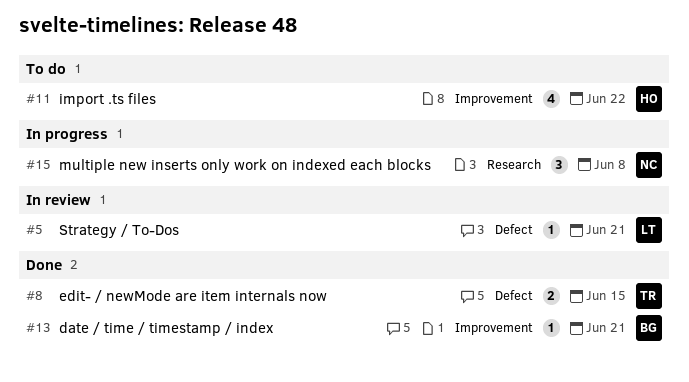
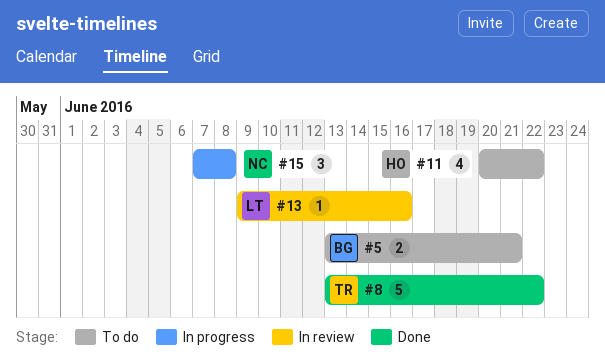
#5, status: In review -> To do
#5, owner: LT -> BG
#5, estimate: 1 -> 2
#8, estimate: 2 -> 5
#8, due: Jun 15 -> Jun 22
#13, status: Done -> In review
#13, owner: BG -> LT
#13, due: Jun 21 -> Jun 16

